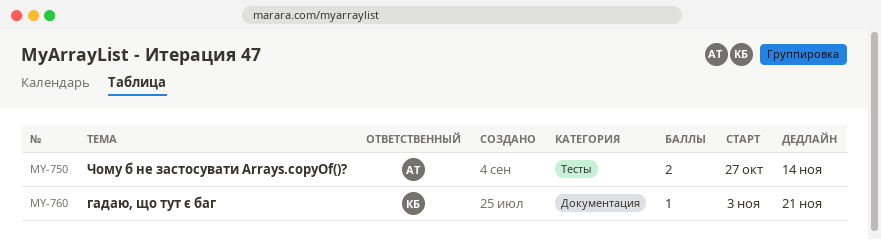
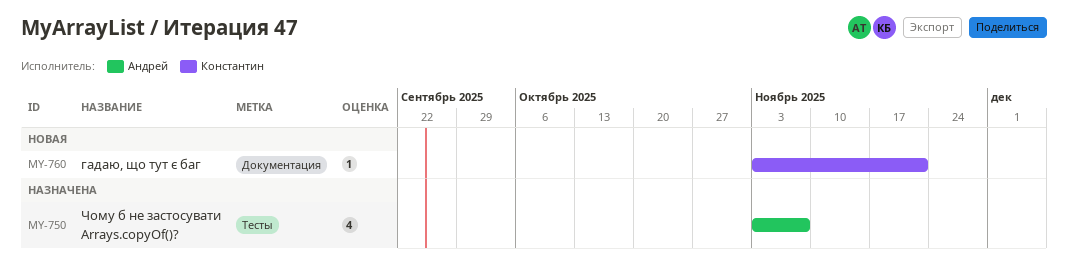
MY-750, estimate: 2 -> 4
MY-750, start: Oct 27 -> Nov 3
MY-750, due: Nov 14 -> Nov 7

